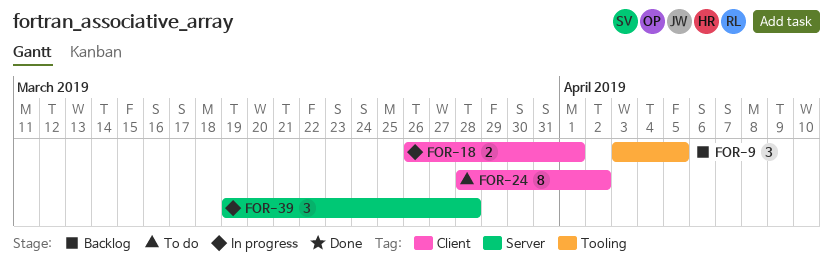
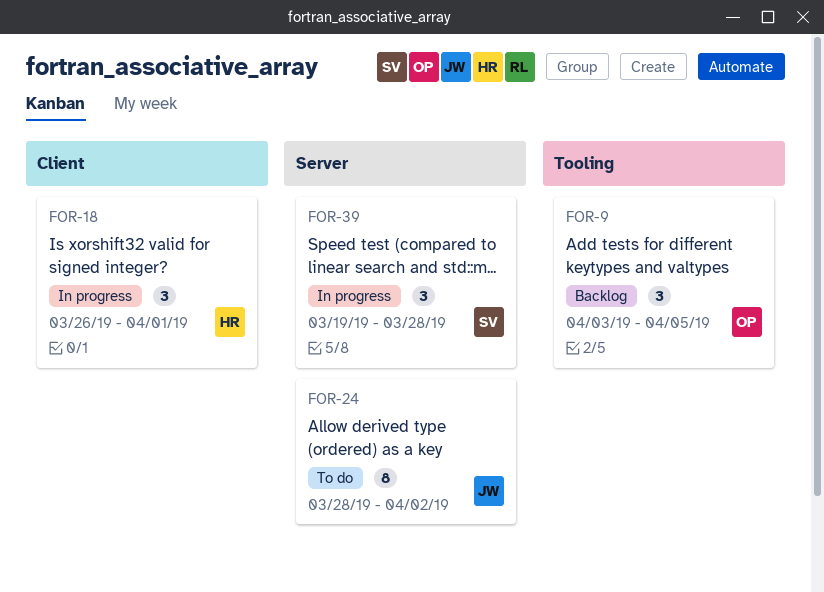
FOR-18, estimate: 2 -> 3
FOR-24, label: Client -> Server

